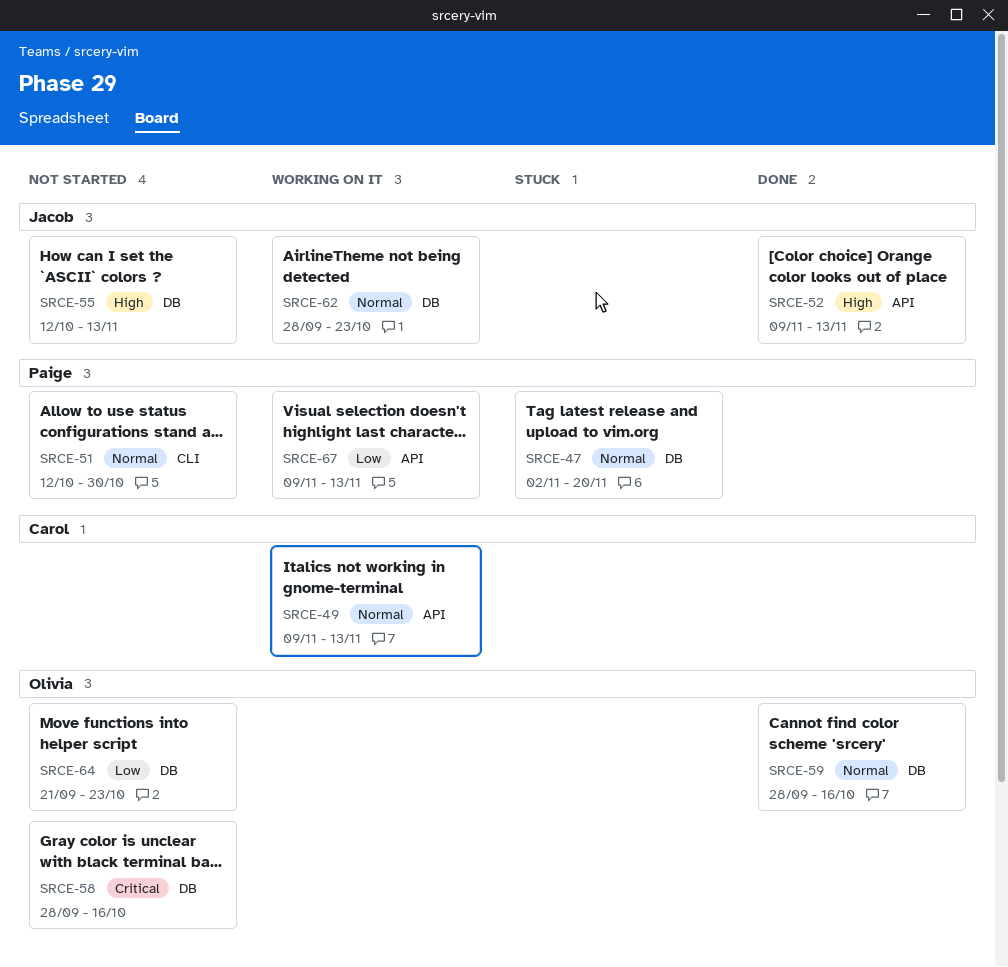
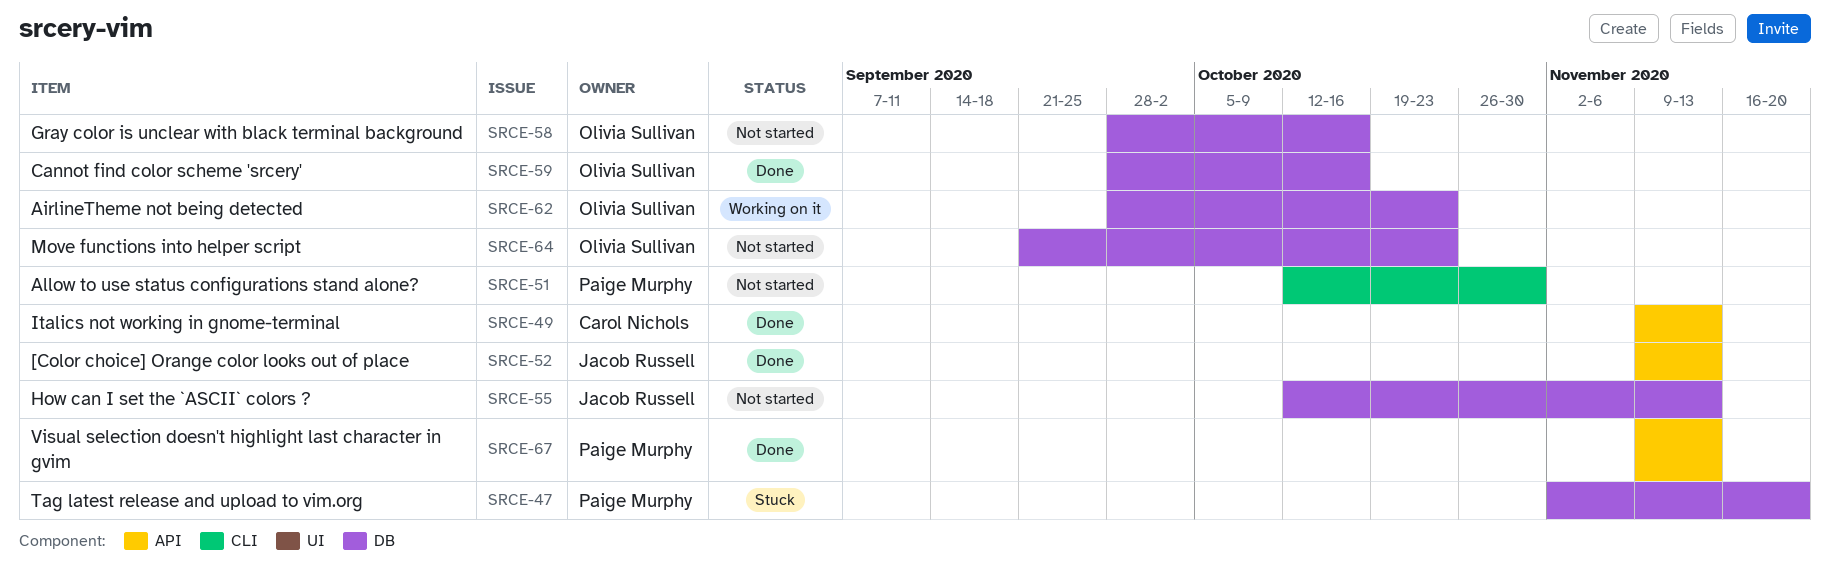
SRCE-49, status: Working on it -> Done
SRCE-62, owner: Jacob Russell -> Olivia Sullivan
SRCE-67, status: Working on it -> Done

